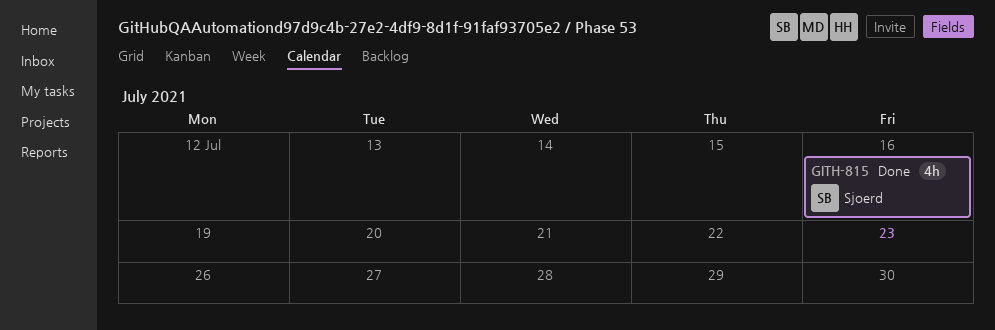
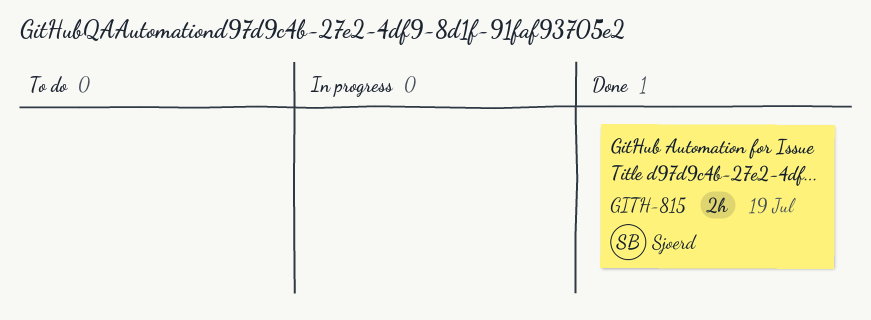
GITH-815, estimate: 4h -> 2h
GITH-815, due: Jul 16 -> Jul 19

